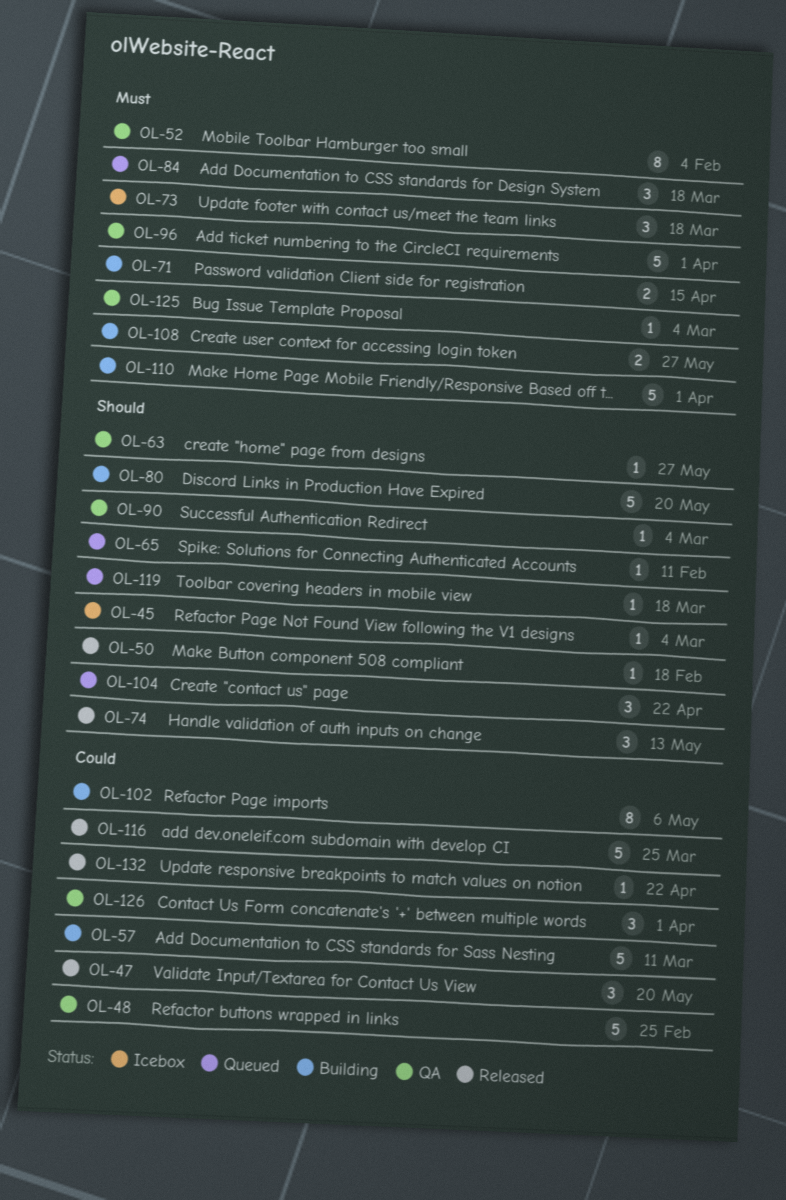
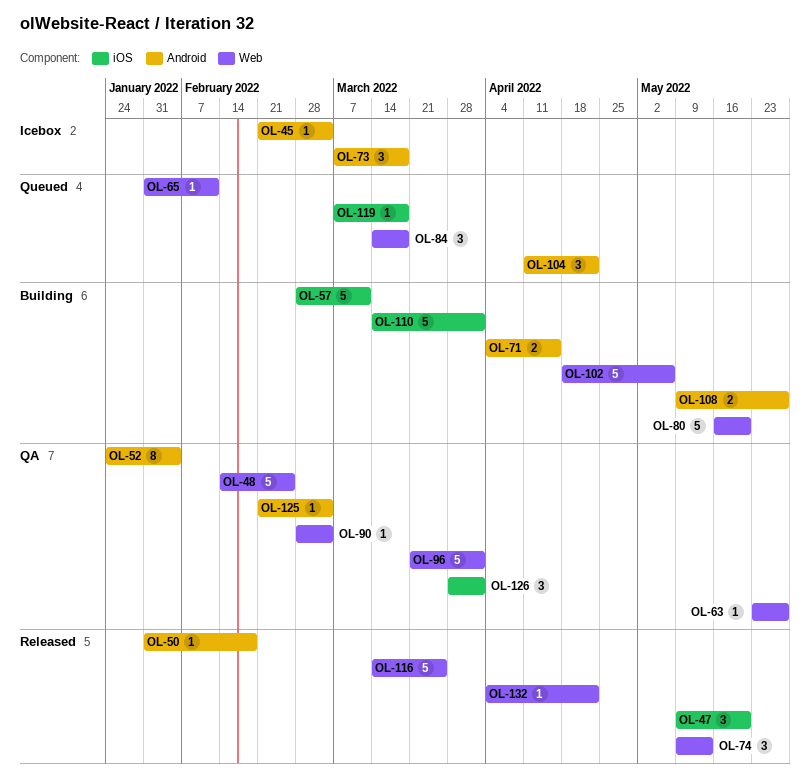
OL-102, estimate: 8 -> 5

